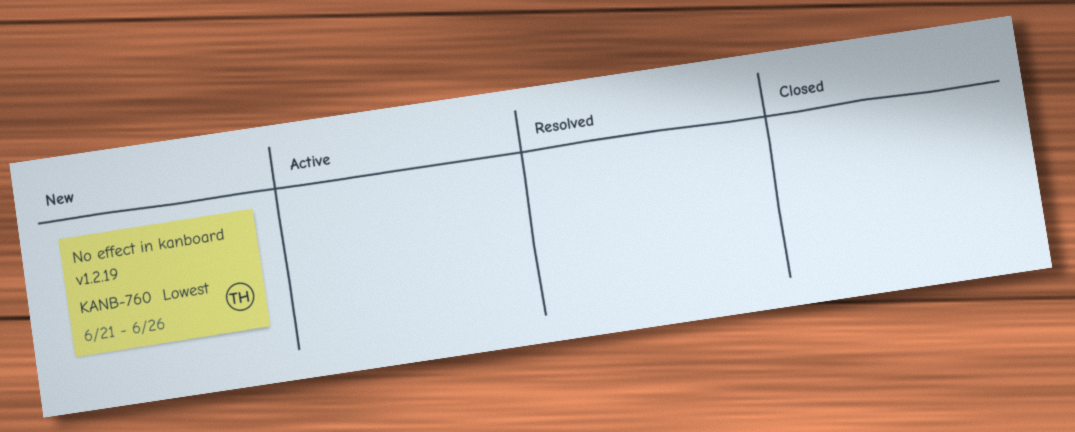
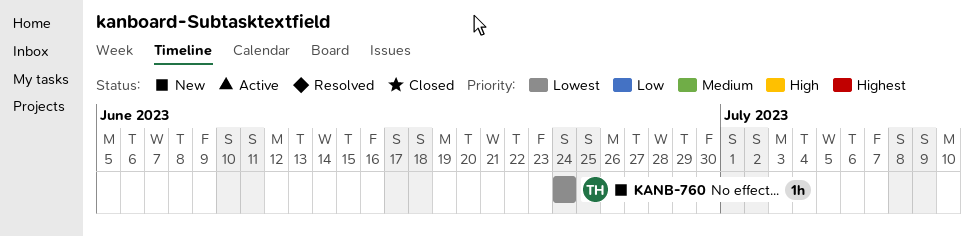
KANB-760, start: Jun 21 -> Jun 24
KANB-760, due: Jun 26 -> Jun 24

